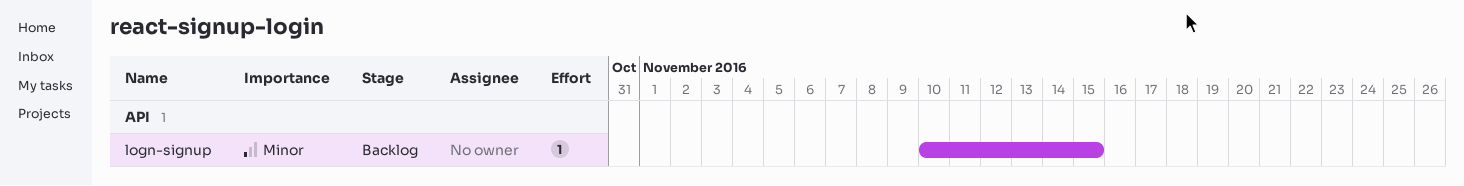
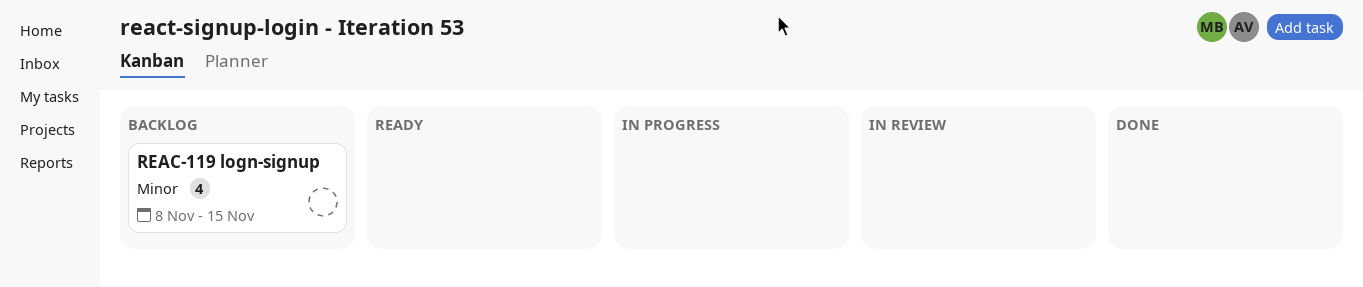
logn-signup, estimate: 1 -> 4
logn-signup, start: Nov 10 -> Nov 8

